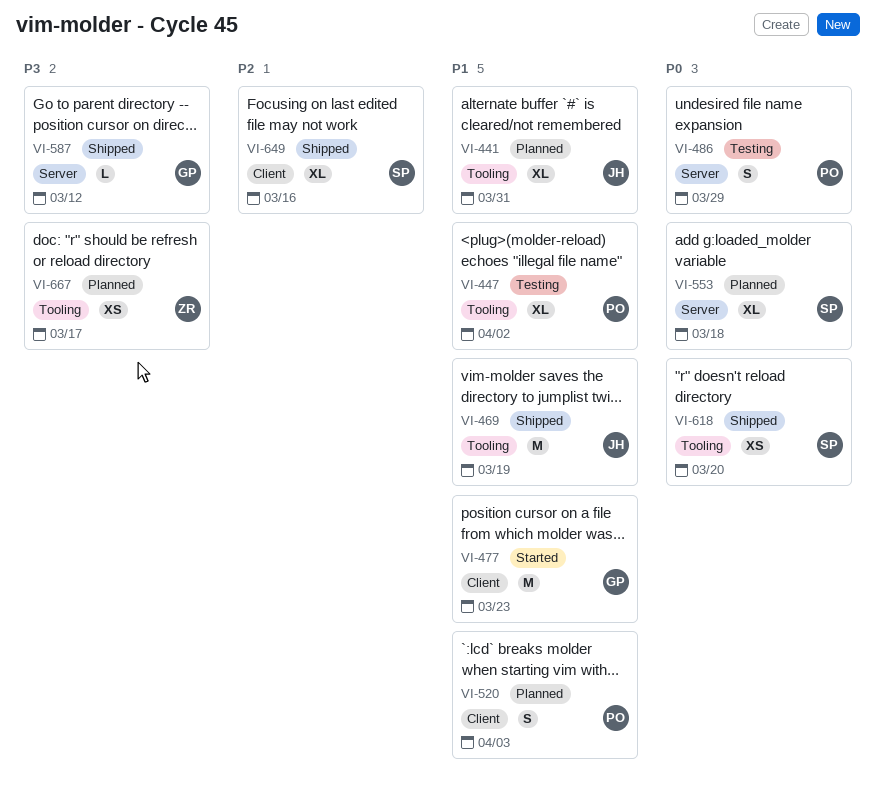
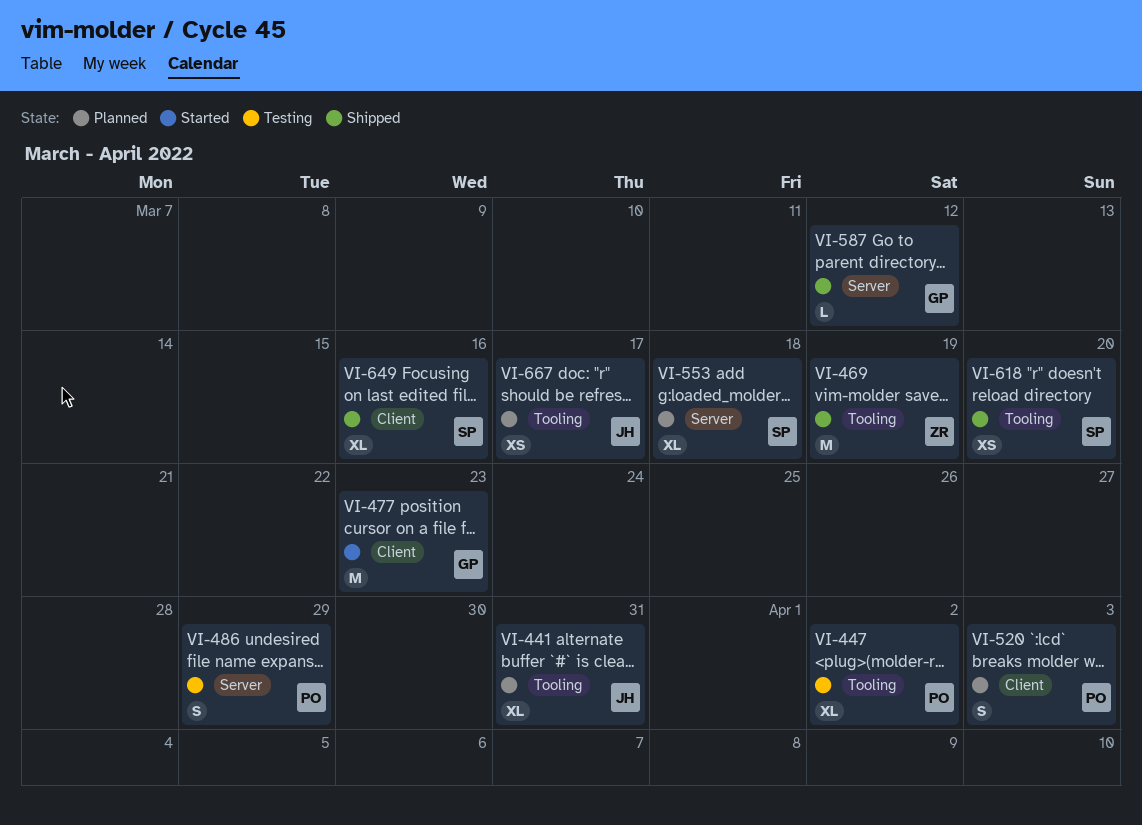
VI-469, owner: JH -> ZR
VI-667, owner: ZR -> JH

